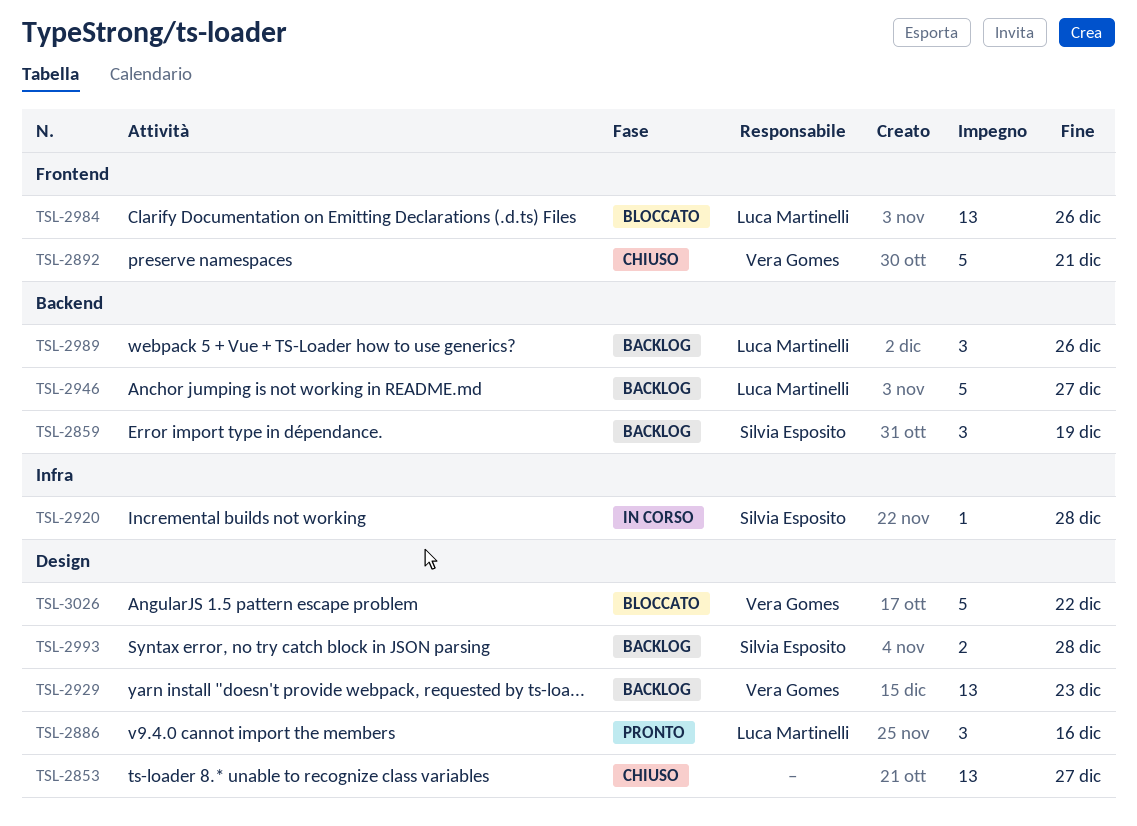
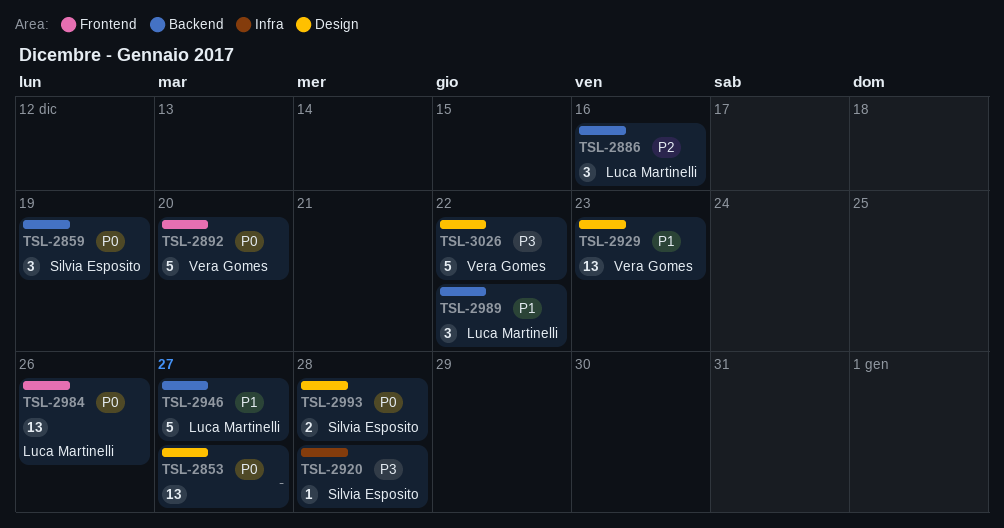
TSL-2886, label: Design -> Backend
TSL-2892, due: Dec 21 -> Dec 20
TSL-2989, due: Dec 26 -> Dec 22

